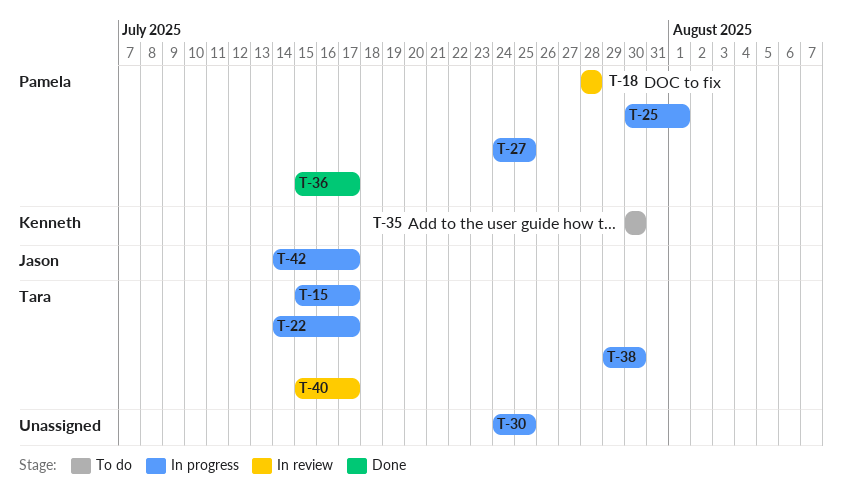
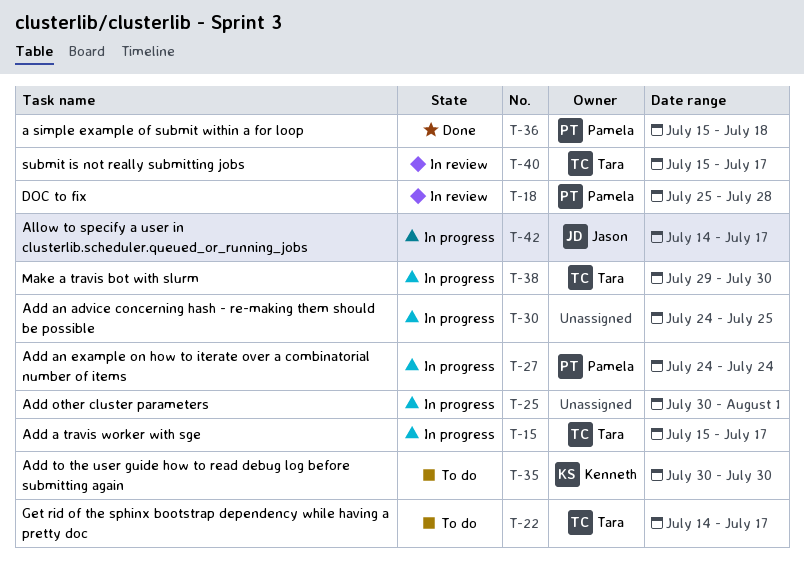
T-18, start: Jul 28 -> Jul 25
T-22, status: In progress -> To do
T-25, owner: Pamela -> none
T-27, due: Jul 25 -> Jul 24
T-36, due: Jul 17 -> Jul 18

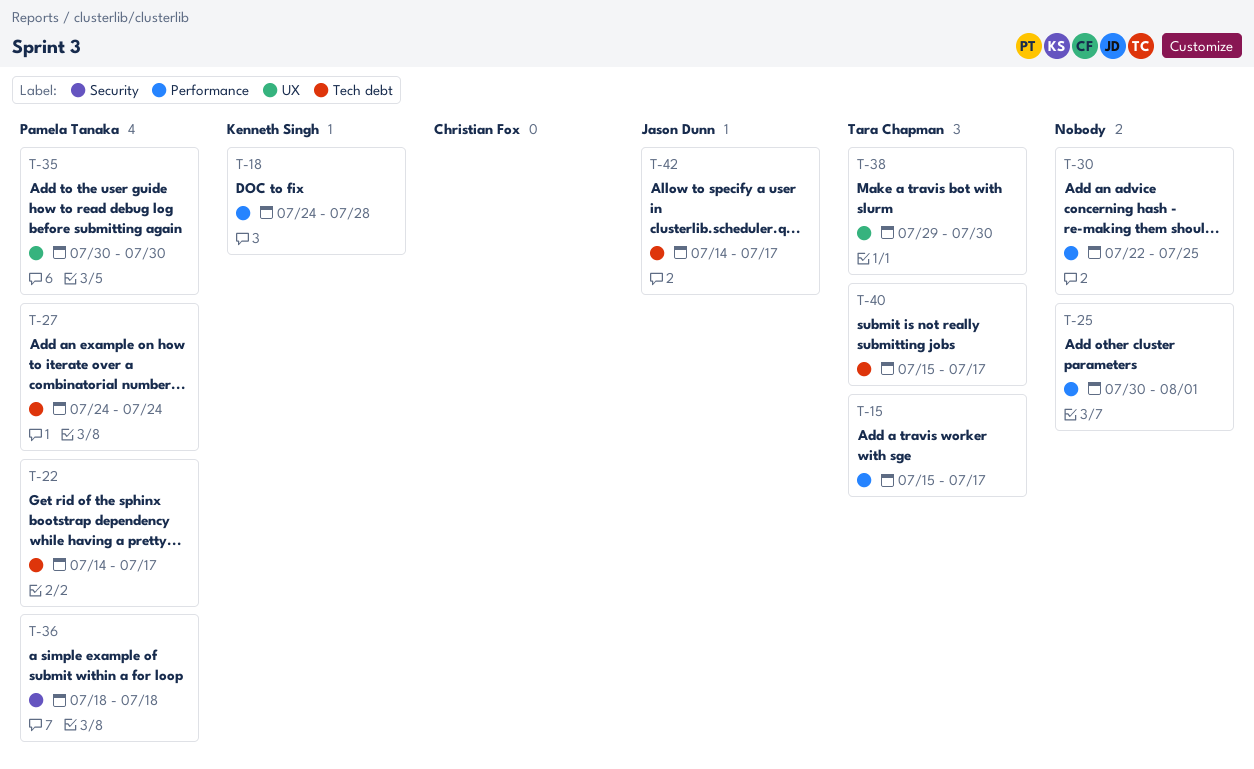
T-18, owner: Pamela Tanaka -> Kenneth Singh
T-18, start: Jul 25 -> Jul 24
T-22, owner: Tara Chapman -> Pamela Tanaka
T-30, start: Jul 24 -> Jul 22
T-35, owner: Kenneth Singh -> Pamela Tanaka
T-36, start: Jul 15 -> Jul 18

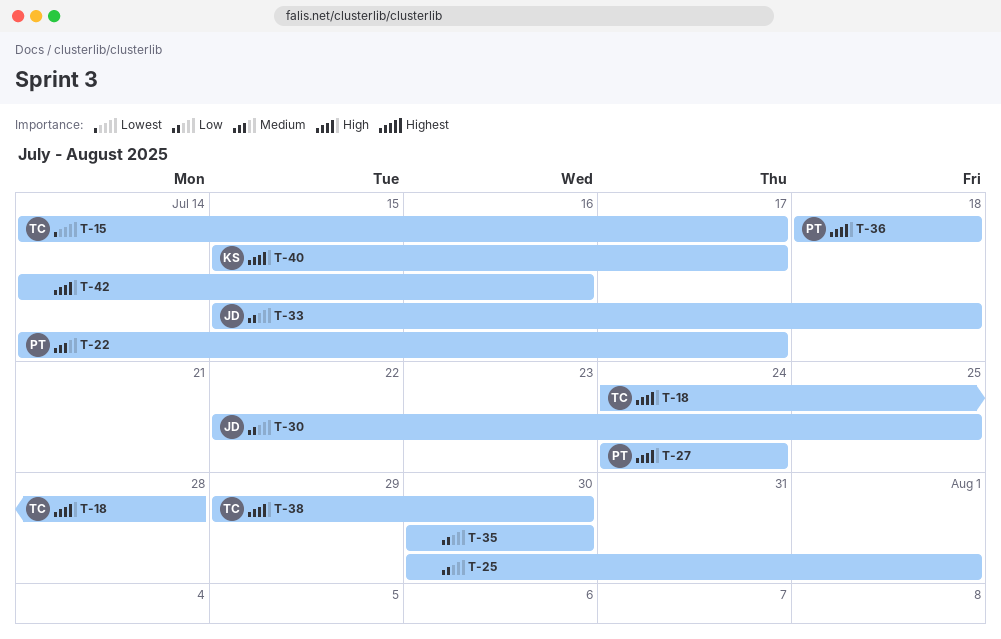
T-15, start: Jul 15 -> Jul 14
T-18, owner: Kenneth Singh -> Tara Chapman
T-30, owner: none -> Jason Dunn
T-33: none -> present
T-35, owner: Pamela Tanaka -> none
T-40, owner: Tara Chapman -> Kenneth Singh
T-42, owner: Jason Dunn -> none
T-42, due: Jul 17 -> Jul 16

